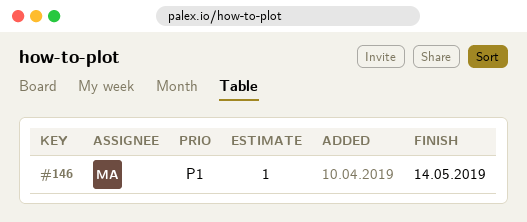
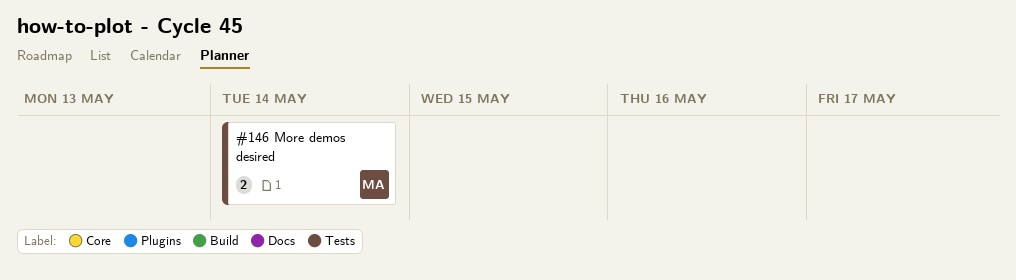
#146, estimate: 1 -> 2

